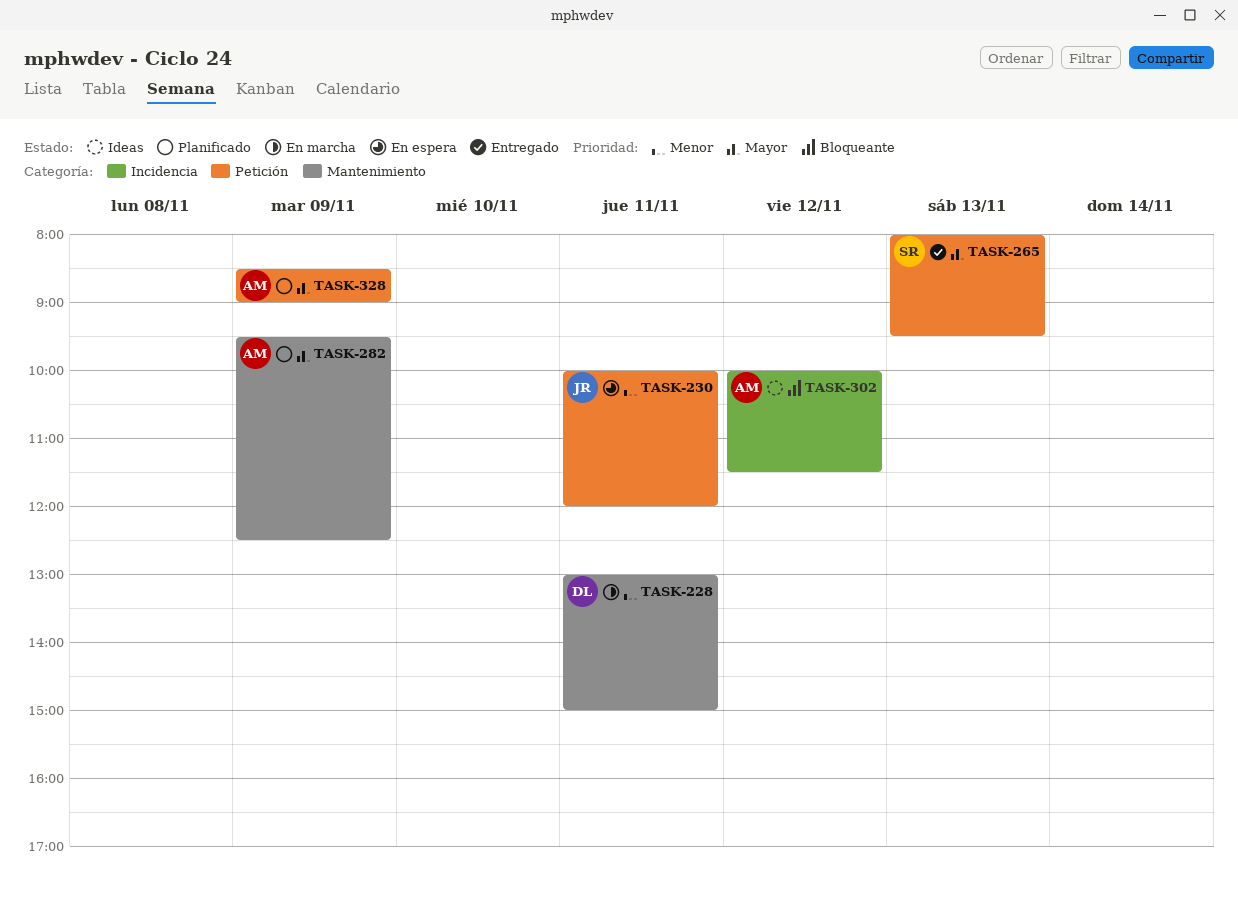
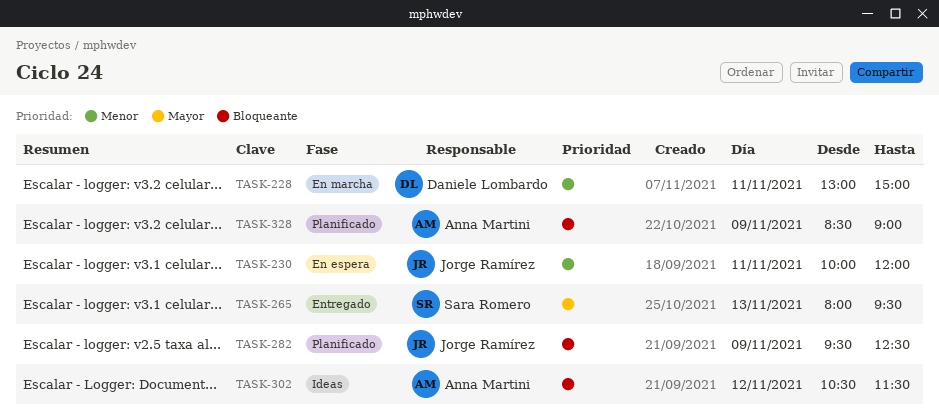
TASK-282, owner: Anna Martini -> Jorge Ramírez
TASK-282, priority: Mayor -> Bloqueante
TASK-302, begins: 10:00 -> 10:30
TASK-328, priority: Mayor -> Bloqueante

